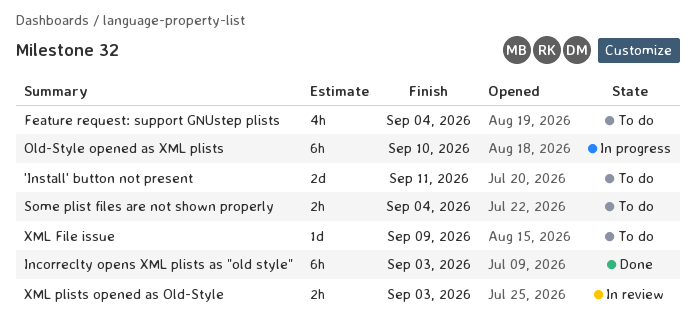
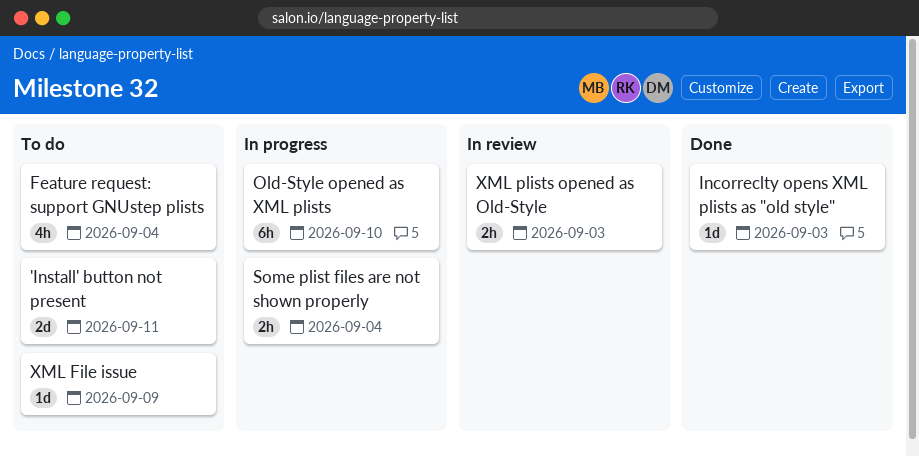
Incorreclty opens XML plists as "old style", estimate: 6h -> 1d
Some plist files are not shown properly, status: To do -> In progress

